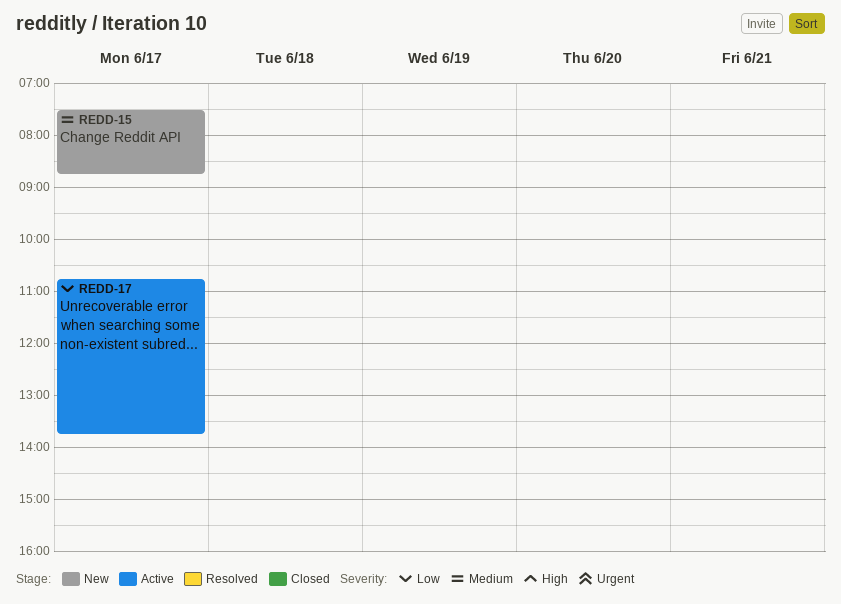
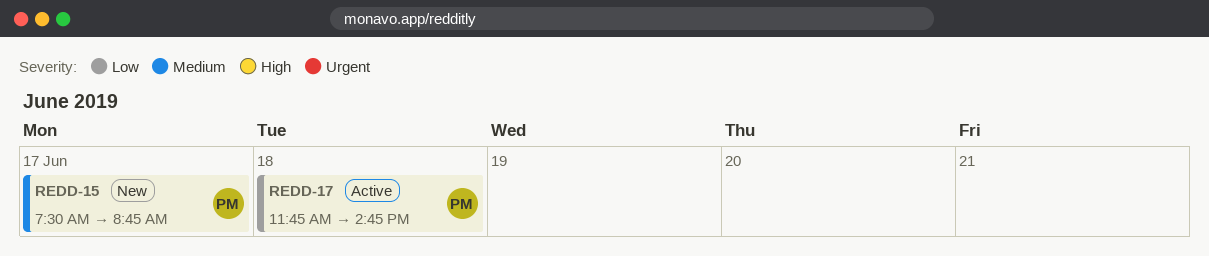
REDD-17, day: Jun 17 -> Jun 18
REDD-17, begins: 10:45 -> 11:45
REDD-17, ends: 13:45 -> 14:45

